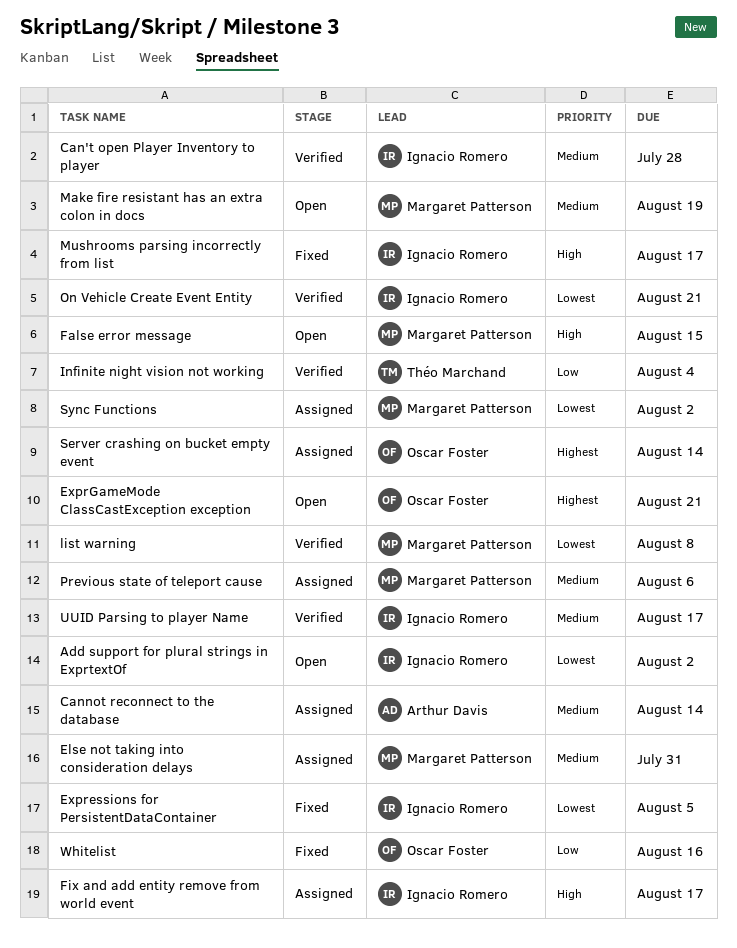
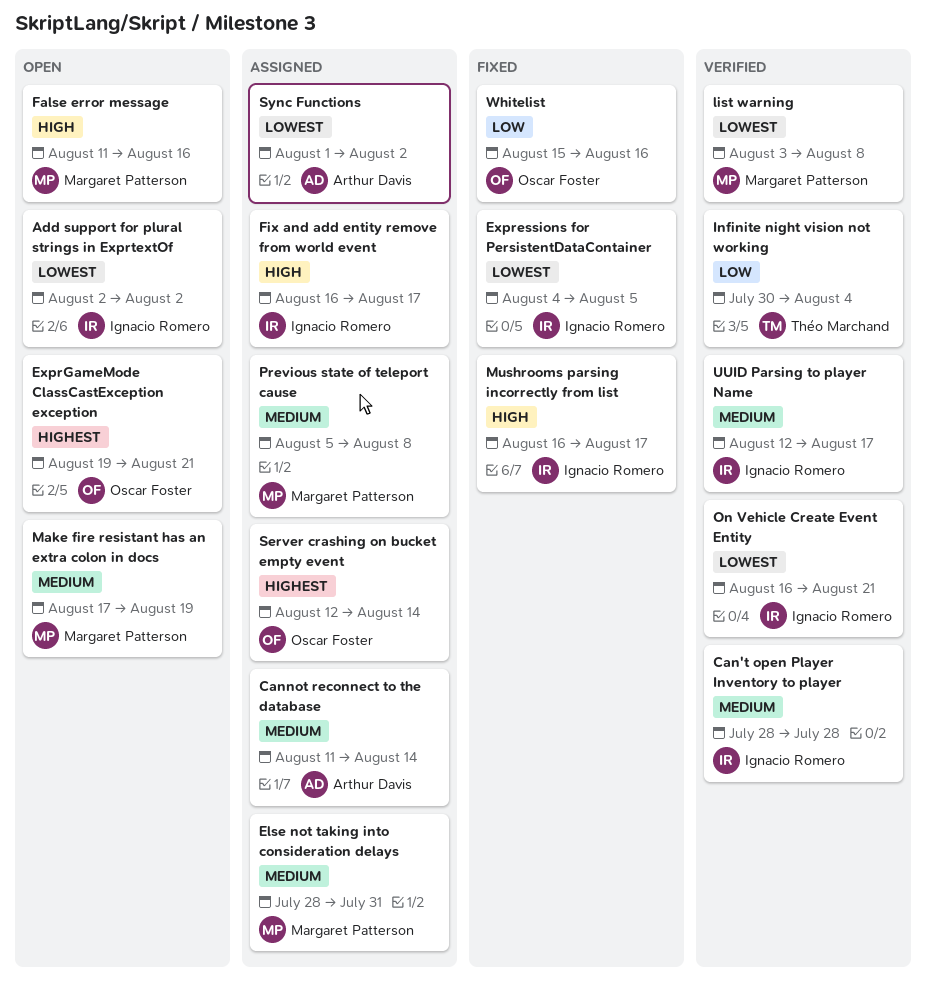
False error message, due: Aug 15 -> Aug 16
Previous state of teleport cause, due: Aug 6 -> Aug 8
Sync Functions, owner: Margaret Patterson -> Arthur Davis

